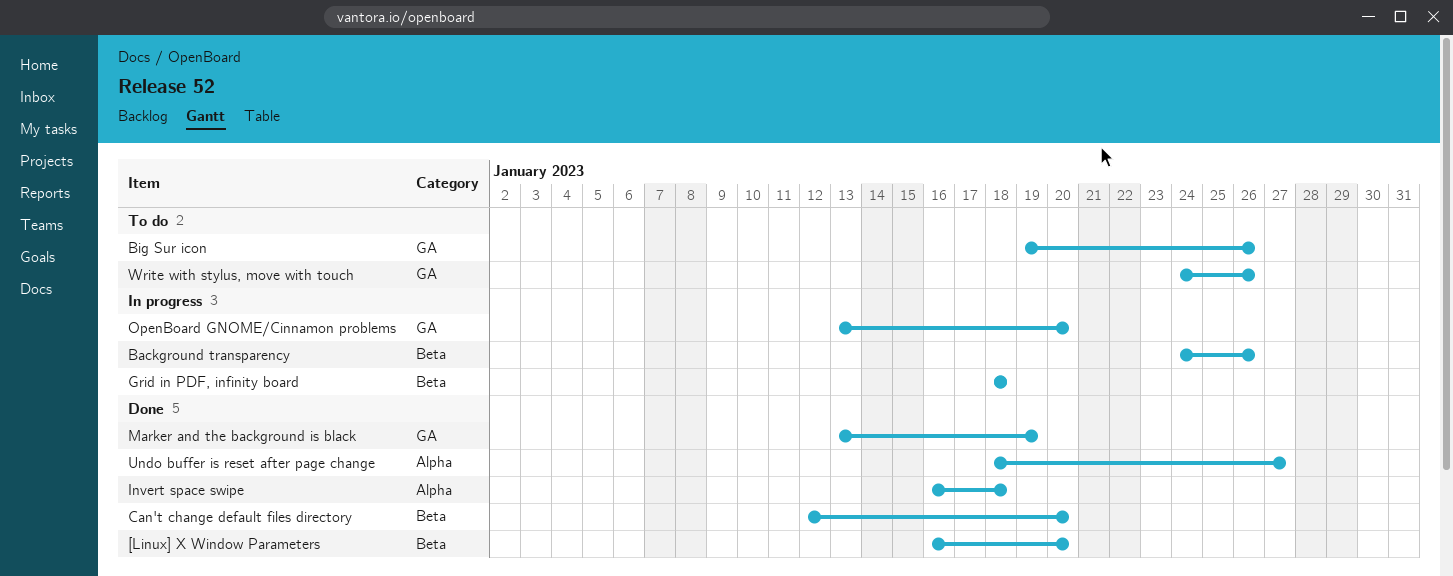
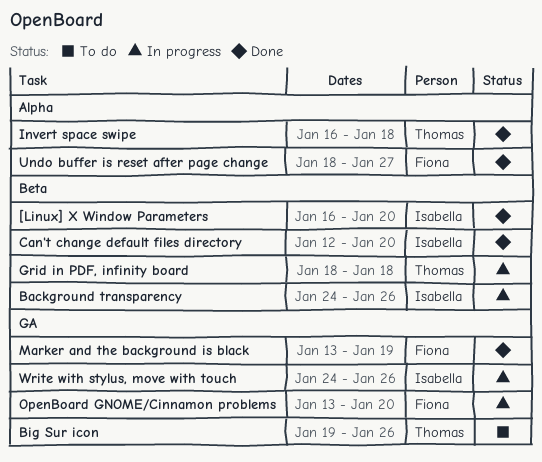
Write with stylus, move with touch, status: To do -> In progress

